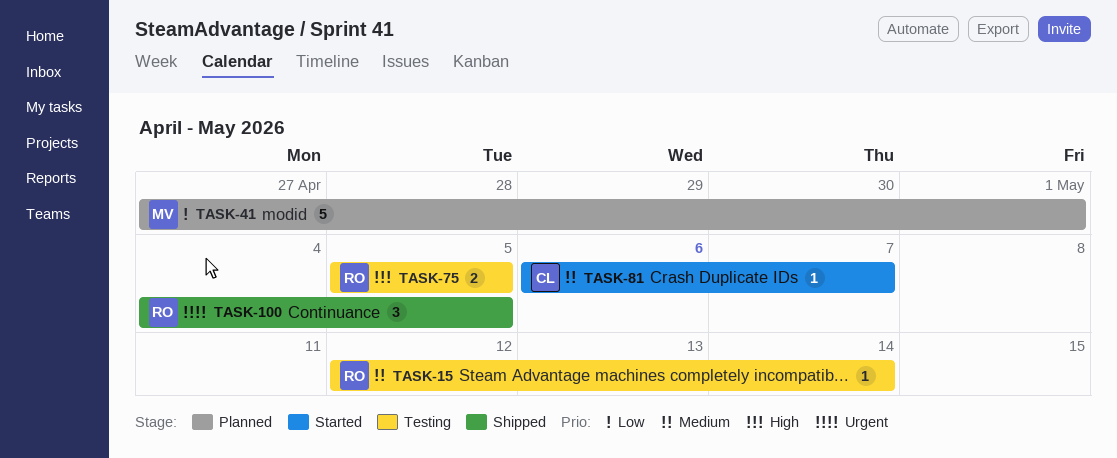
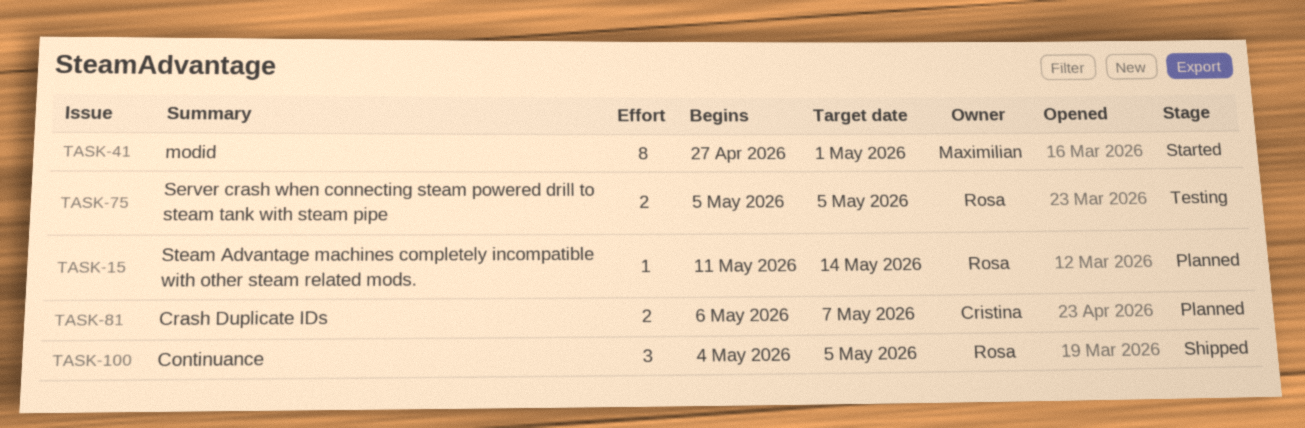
TASK-15, status: Testing -> Planned
TASK-15, start: May 12 -> May 11
TASK-41, status: Planned -> Started
TASK-41, estimate: 5 -> 8
TASK-81, status: Started -> Planned
TASK-81, estimate: 1 -> 2

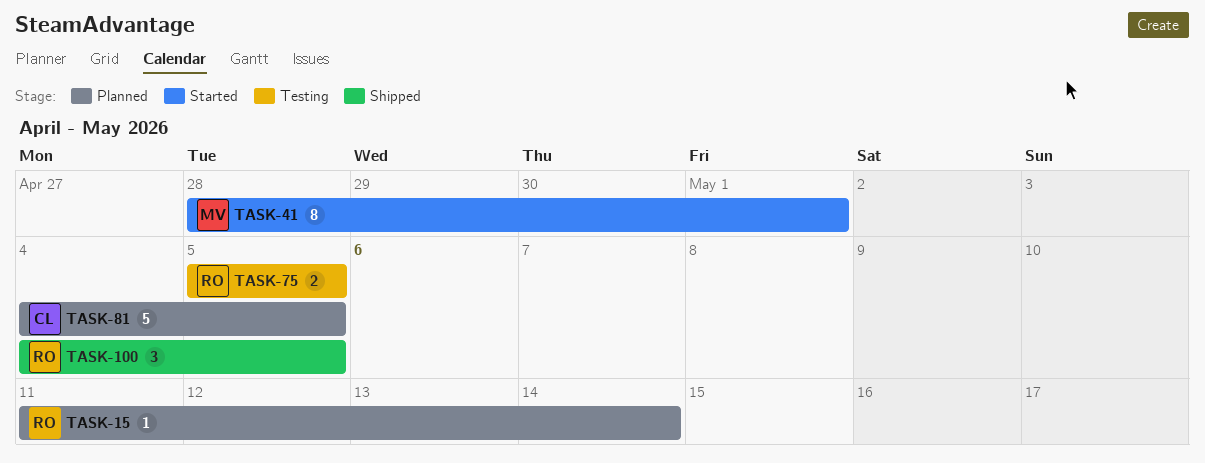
TASK-41, start: Apr 27 -> Apr 28
TASK-81, estimate: 2 -> 5
TASK-81, start: May 6 -> May 4
TASK-81, due: May 7 -> May 5

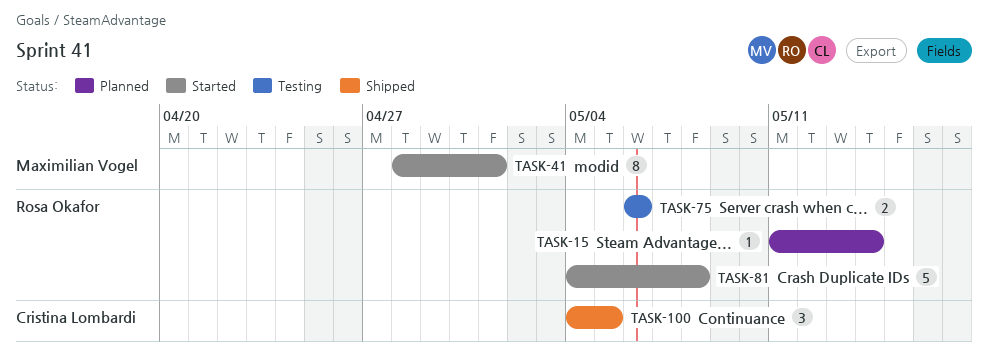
TASK-75, start: May 5 -> May 6
TASK-75, due: May 5 -> May 6
TASK-81, status: Planned -> Started
TASK-81, owner: Cristina Lombardi -> Rosa Okafor
TASK-81, due: May 5 -> May 8
TASK-100, owner: Rosa Okafor -> Cristina Lombardi

